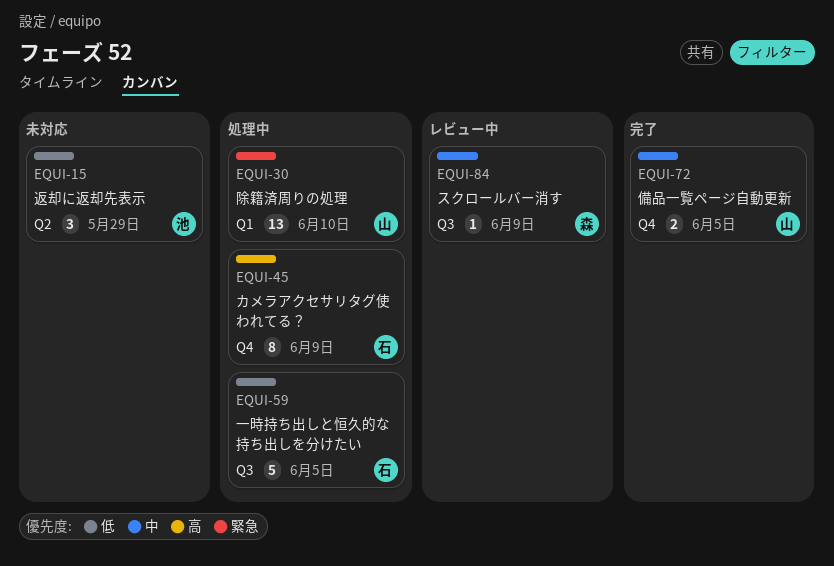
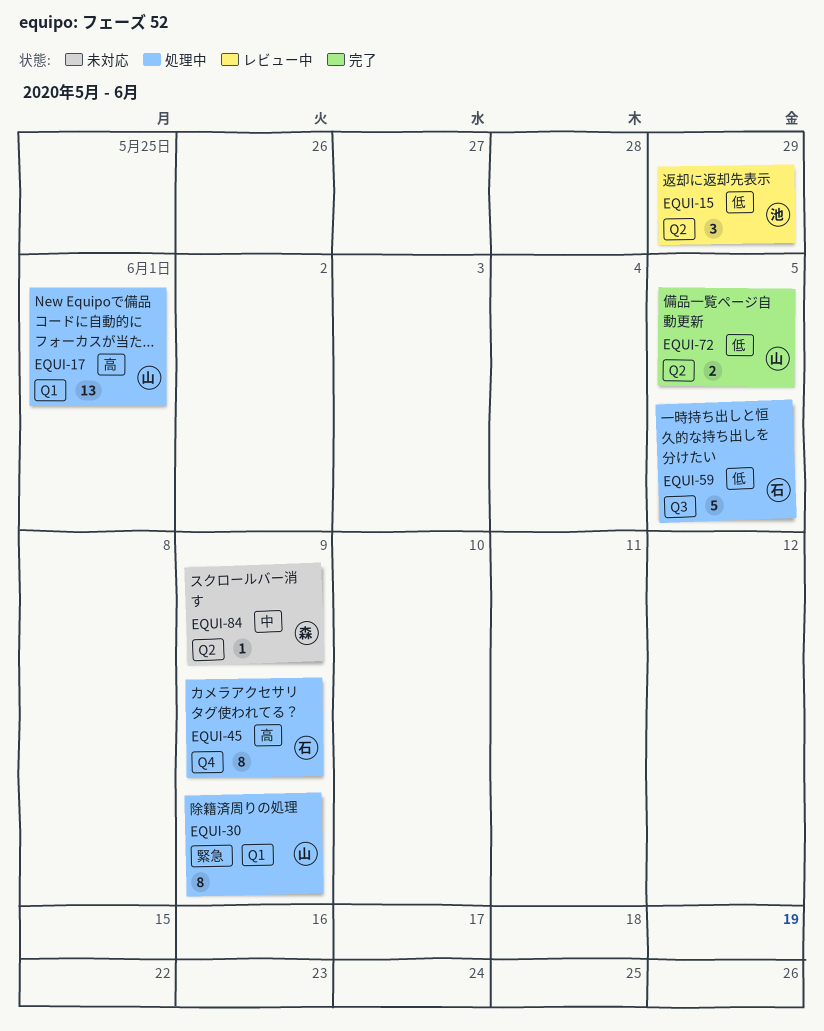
EQUI-15, status: 未対応 -> レビュー中
EQUI-17: none -> present
EQUI-30, estimate: 13 -> 8
EQUI-30, due: Jun 10 -> Jun 9
EQUI-72, priority: 中 -> 低
EQUI-72, label: Q4 -> Q2
EQUI-84, status: レビュー中 -> 未対応
EQUI-84, label: Q3 -> Q2

